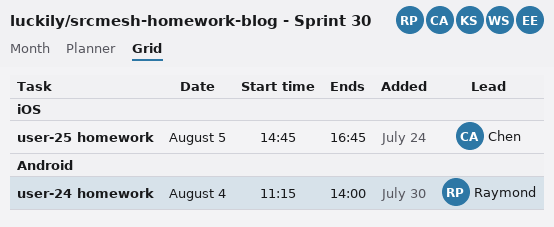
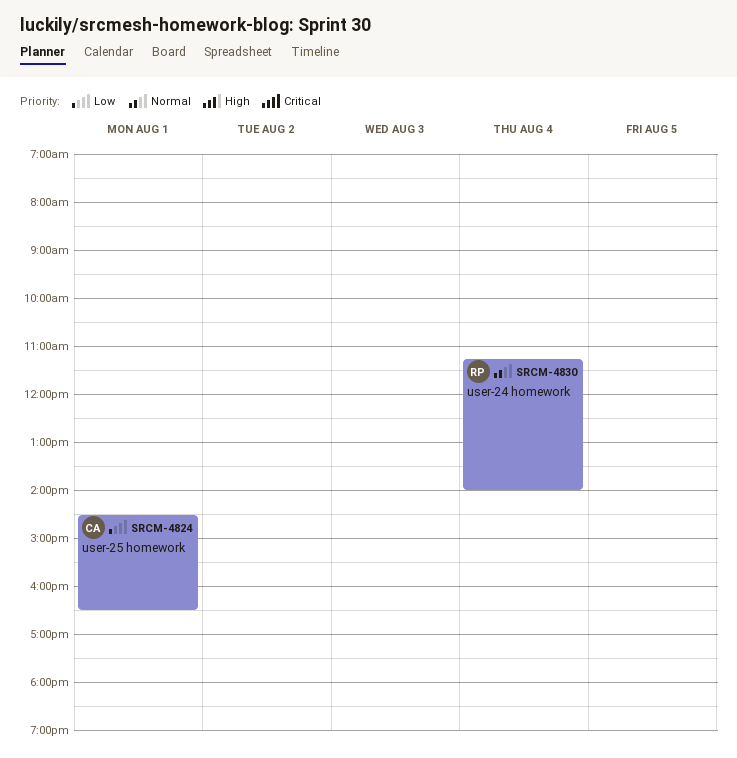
user-25 homework, day: Aug 5 -> Aug 1
user-25 homework, begins: 14:45 -> 14:30
user-25 homework, ends: 16:45 -> 16:30

